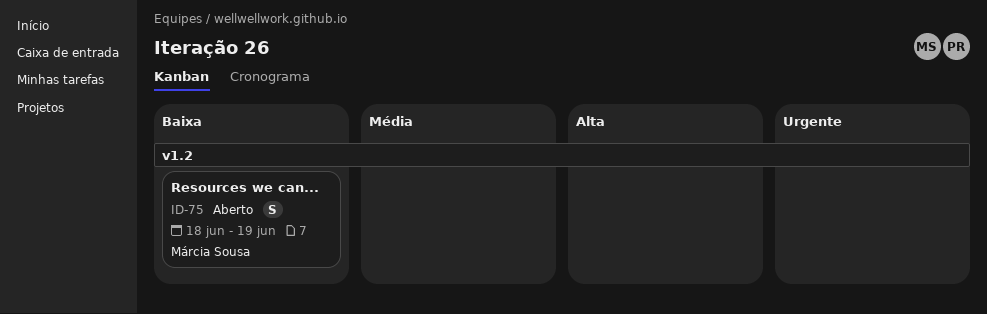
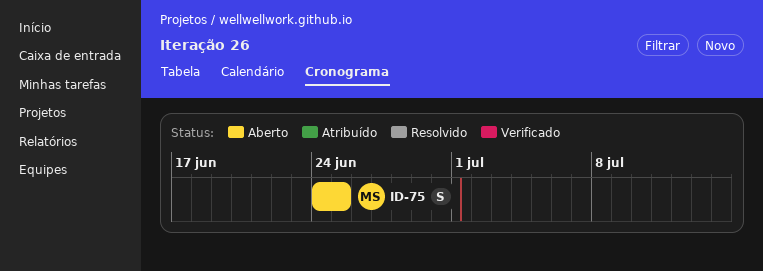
ID-75, start: Jun 18 -> Jun 24
ID-75, due: Jun 19 -> Jun 25

